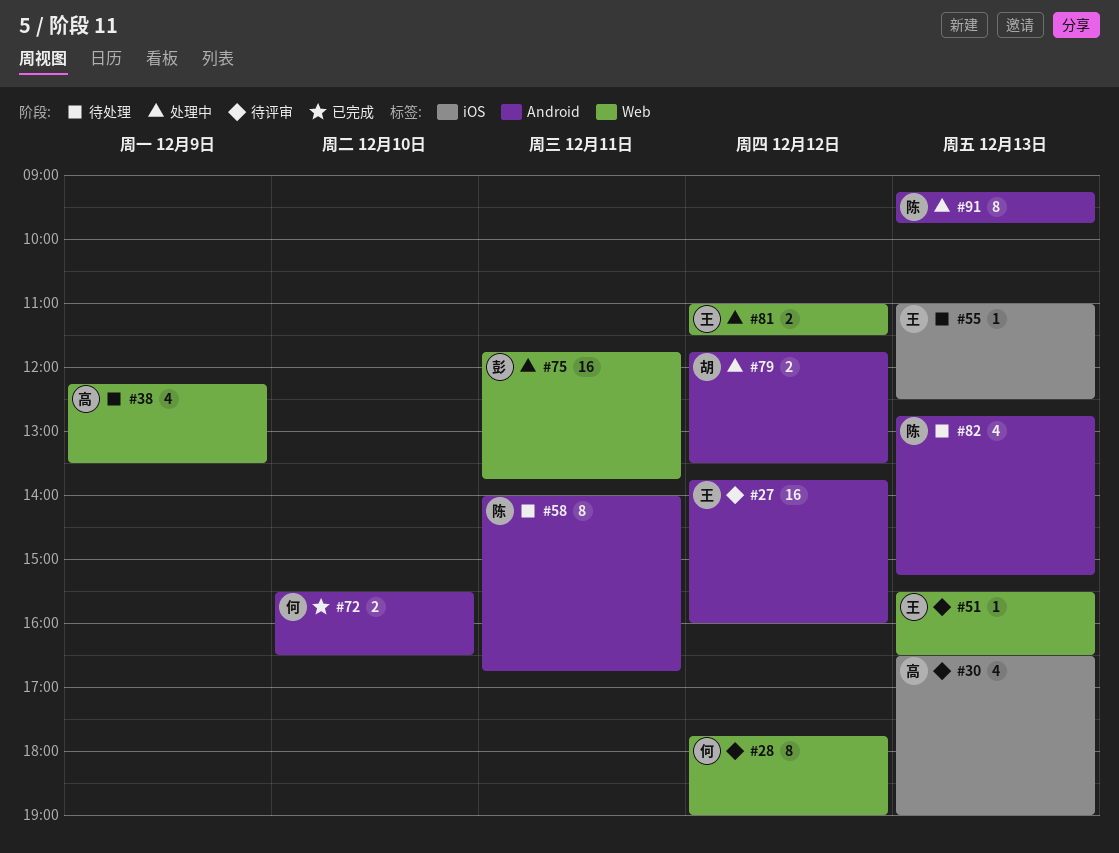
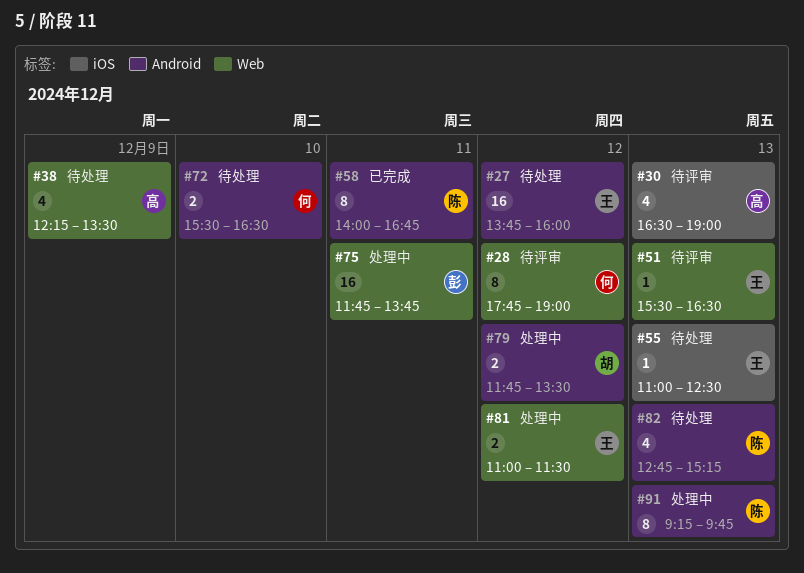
#27, status: 待评审 -> 待处理
#58, status: 待处理 -> 已完成
#72, status: 已完成 -> 待处理

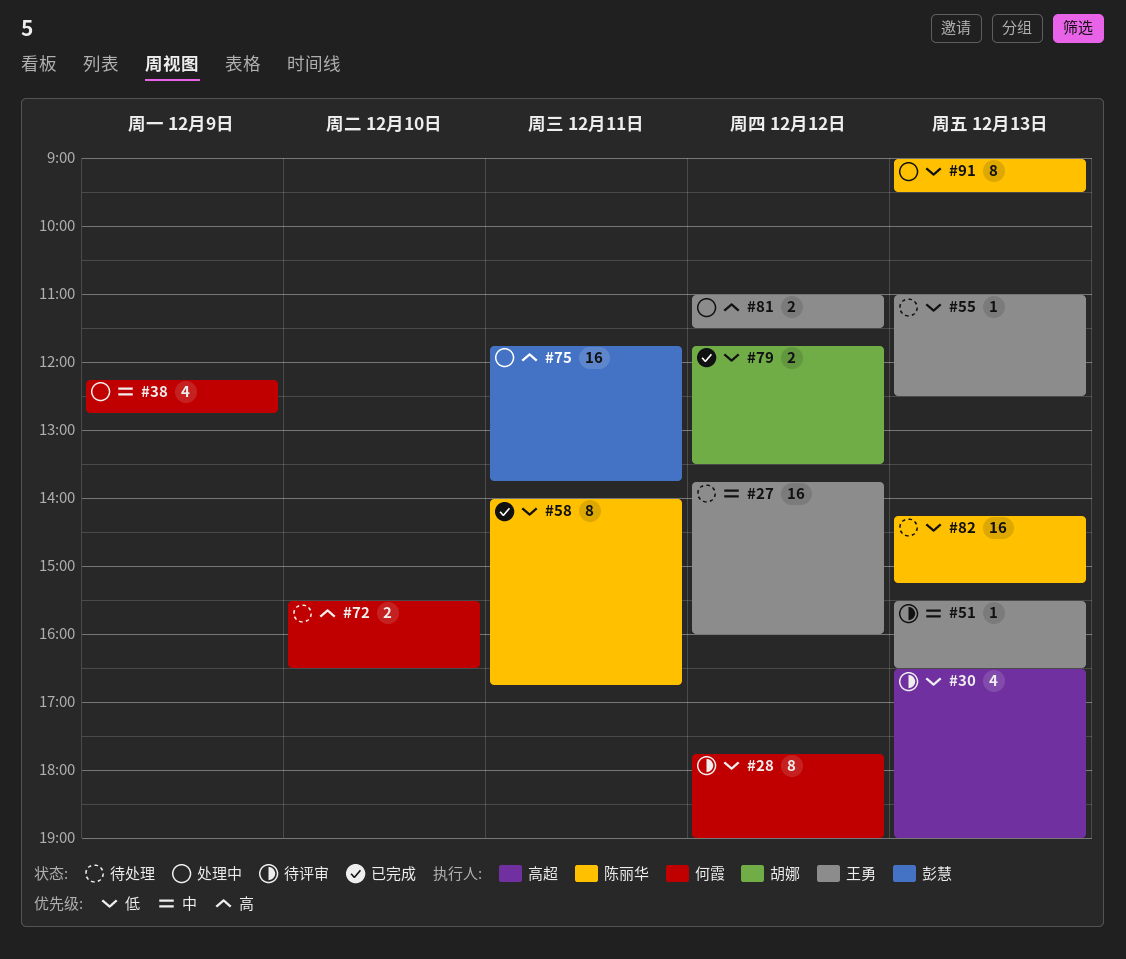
#38, status: 待处理 -> 处理中
#38, owner: 高超 -> 何霞
#38, ends: 13:30 -> 12:45
#79, status: 处理中 -> 已完成
#82, estimate: 4 -> 16
#82, begins: 12:45 -> 14:15
#91, begins: 09:15 -> 09:00
#91, ends: 09:45 -> 09:30

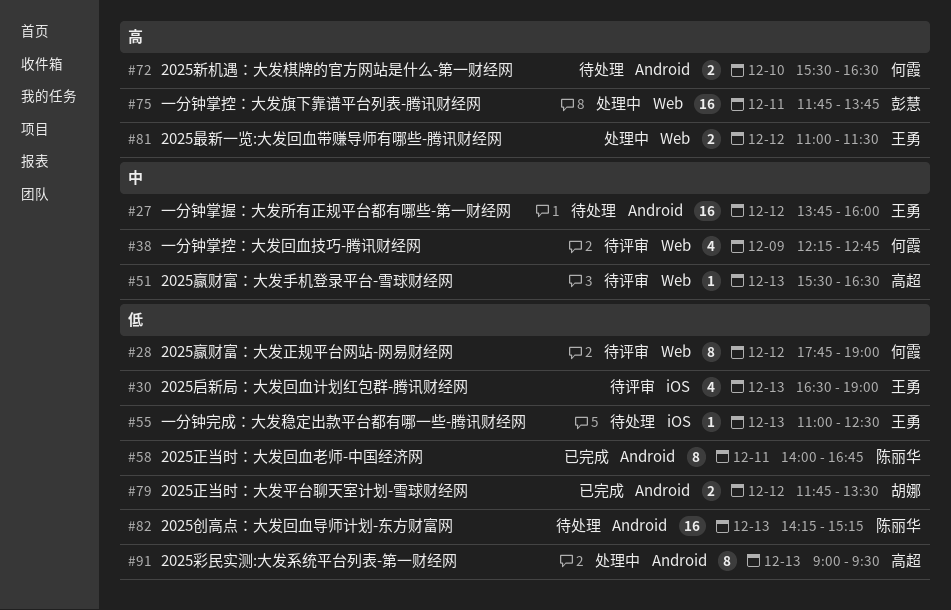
#30, owner: 高超 -> 王勇
#38, status: 处理中 -> 待评审
#51, owner: 王勇 -> 高超
#91, owner: 陈丽华 -> 高超

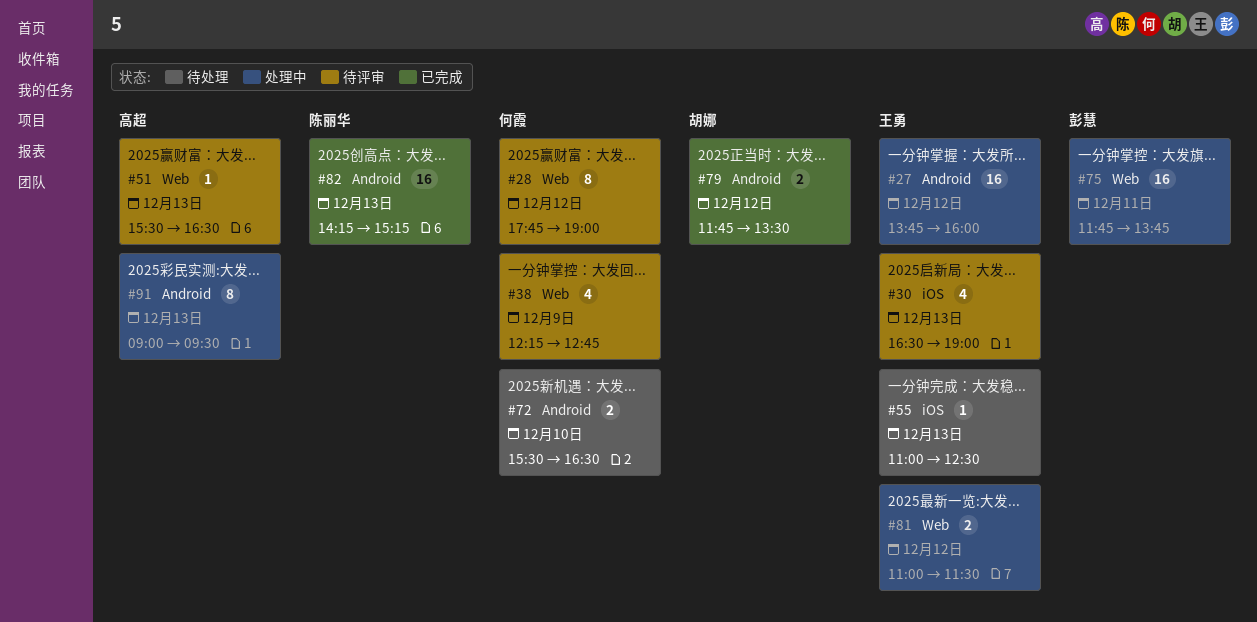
#27, status: 待处理 -> 处理中
#58: present -> none
#82, status: 待处理 -> 已完成

